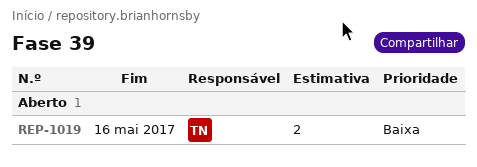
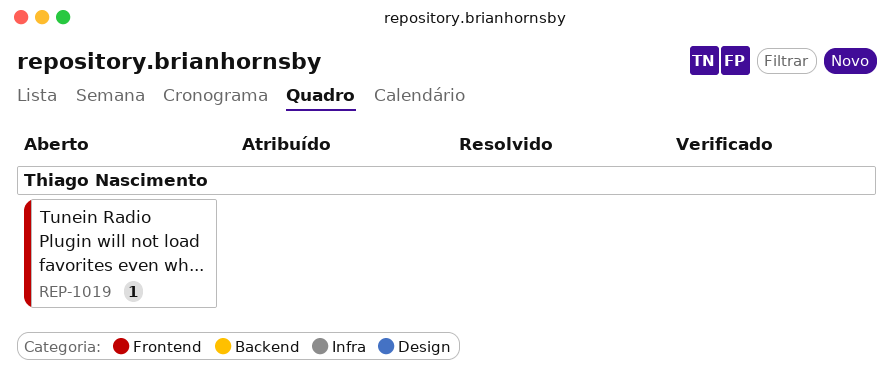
REP-1019, estimate: 2 -> 1

